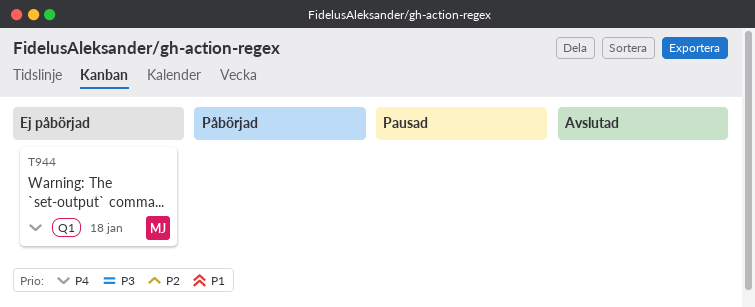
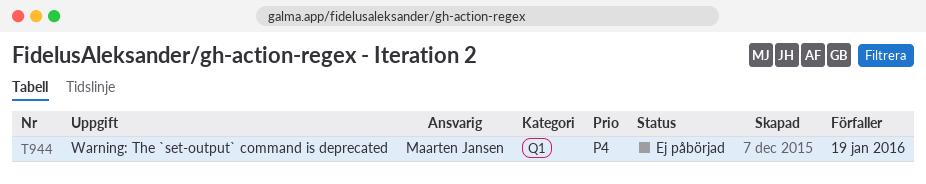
T944, due: Jan 18 -> Jan 19

